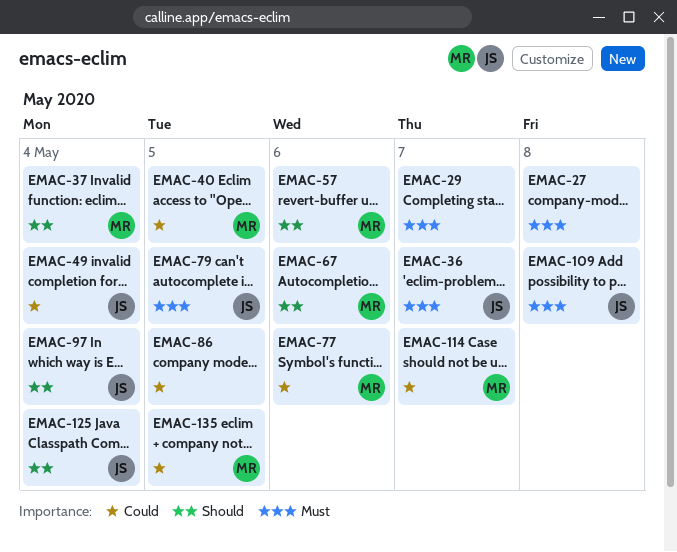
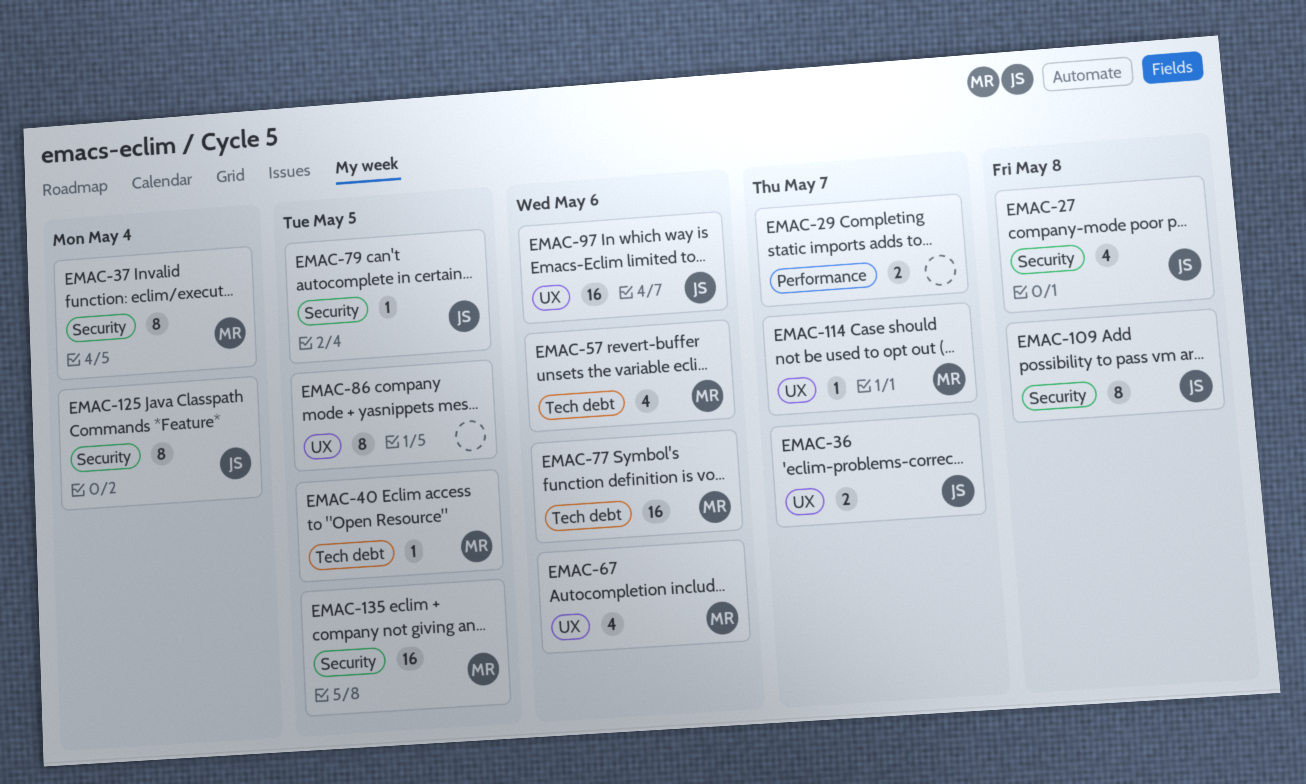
EMAC-27, owner: none -> JS
EMAC-49: present -> none
EMAC-97, due: May 4 -> May 6

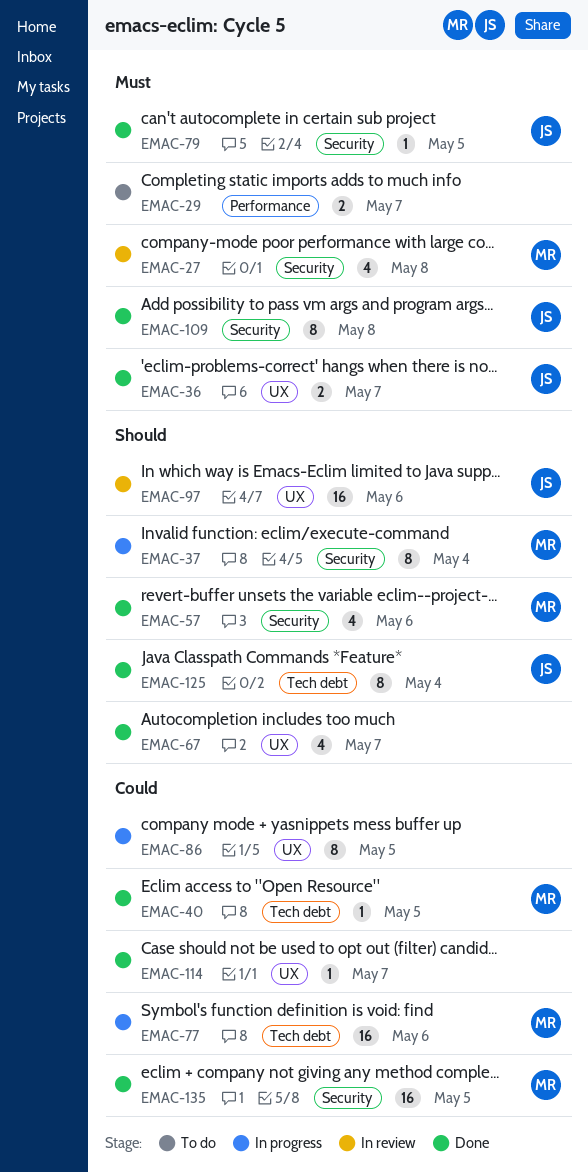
EMAC-27, owner: JS -> MR
EMAC-57, label: Tech debt -> Security
EMAC-67, owner: MR -> none
EMAC-67, due: May 6 -> May 7
EMAC-114, owner: MR -> none
EMAC-125, label: Security -> Tech debt

